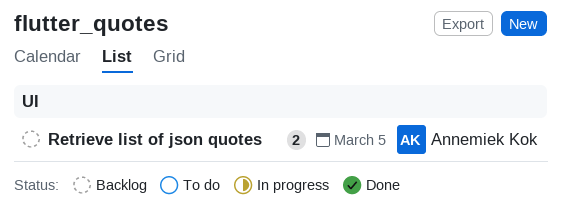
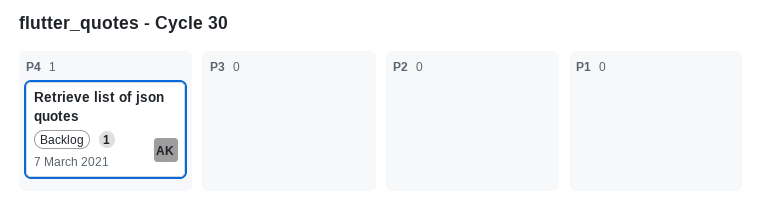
Retrieve list of json quotes, estimate: 2 -> 1
Retrieve list of json quotes, due: Mar 5 -> Mar 7

